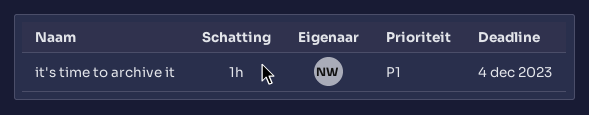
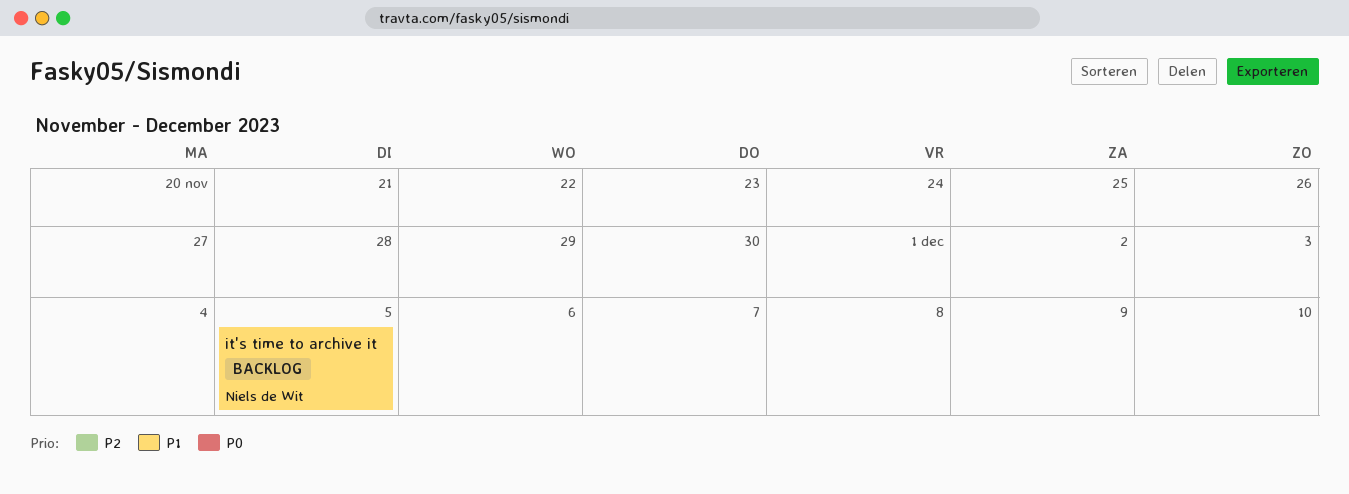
it's time to archive it, due: Dec 4 -> Dec 5

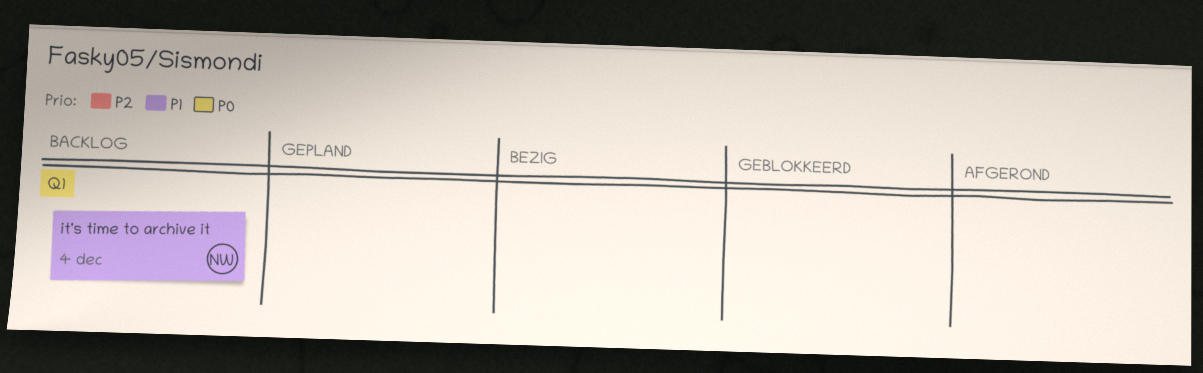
it's time to archive it, due: Dec 5 -> Dec 4

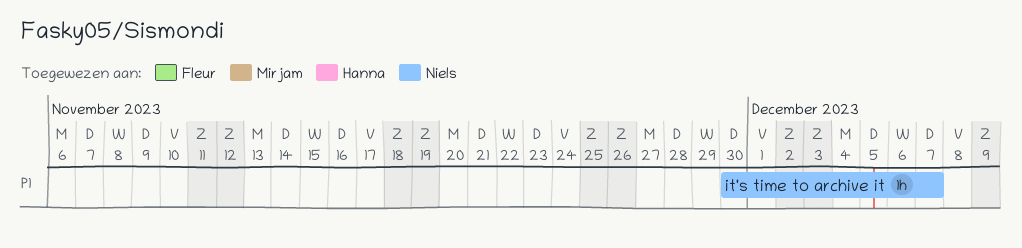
it's time to archive it, due: Dec 4 -> Dec 7

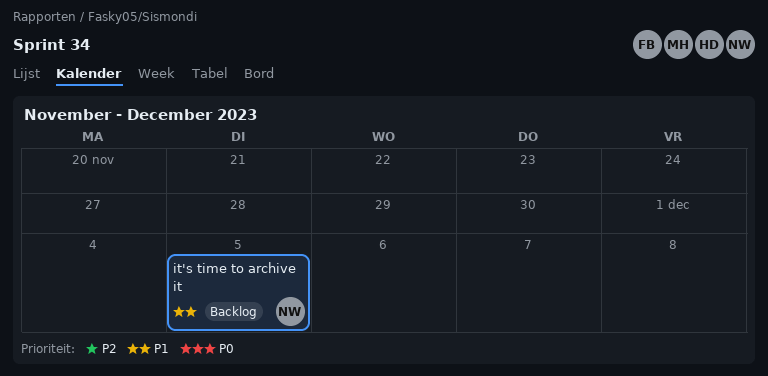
it's time to archive it, due: Dec 7 -> Dec 5

